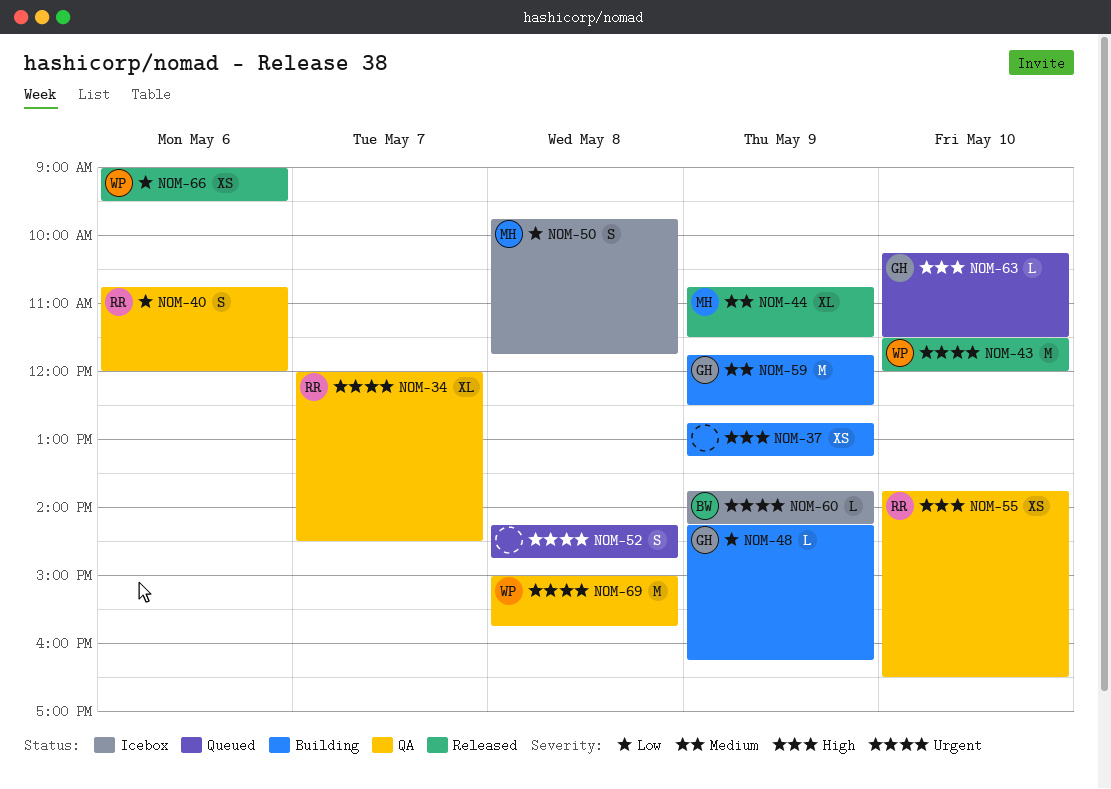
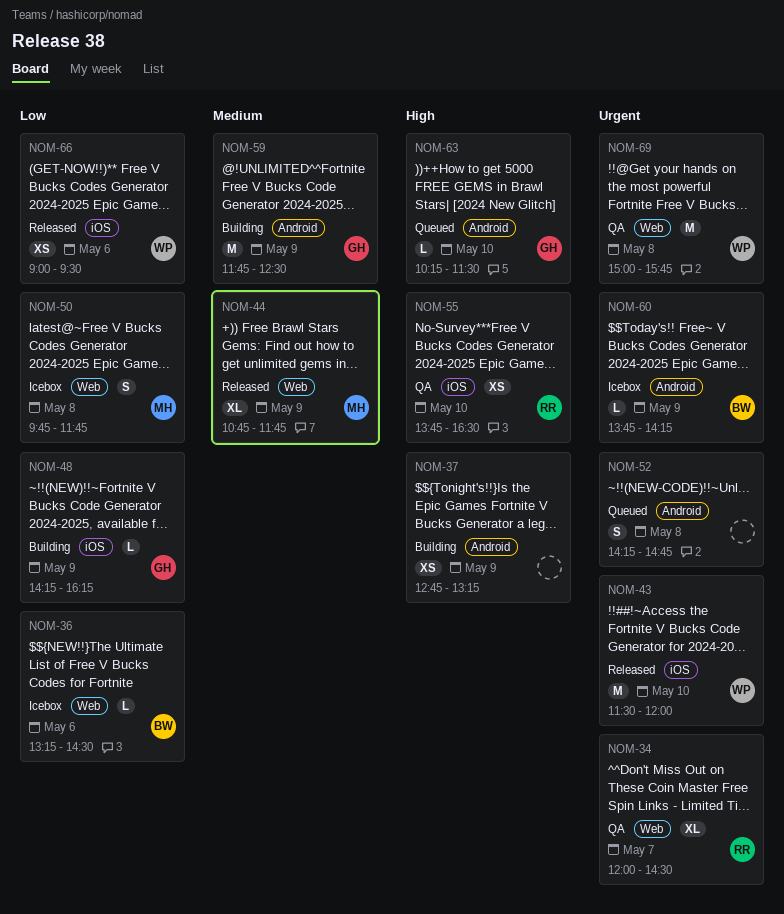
NOM-36: none -> present
NOM-40: present -> none
NOM-44, ends: 11:30 -> 11:45

